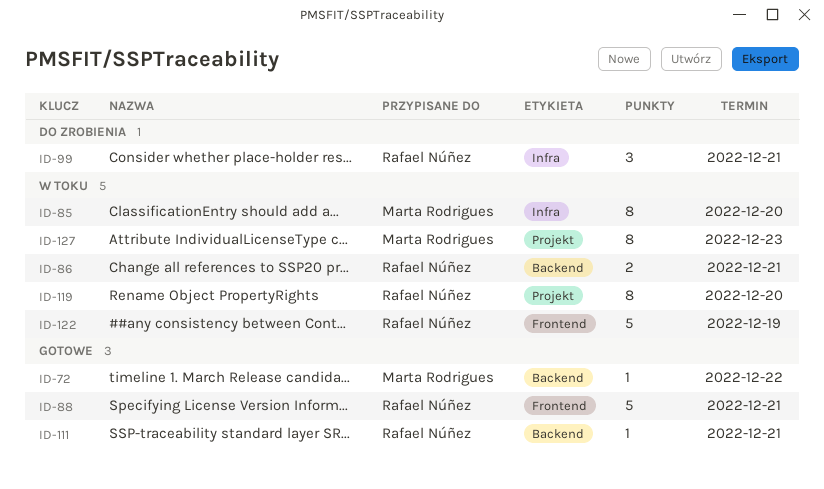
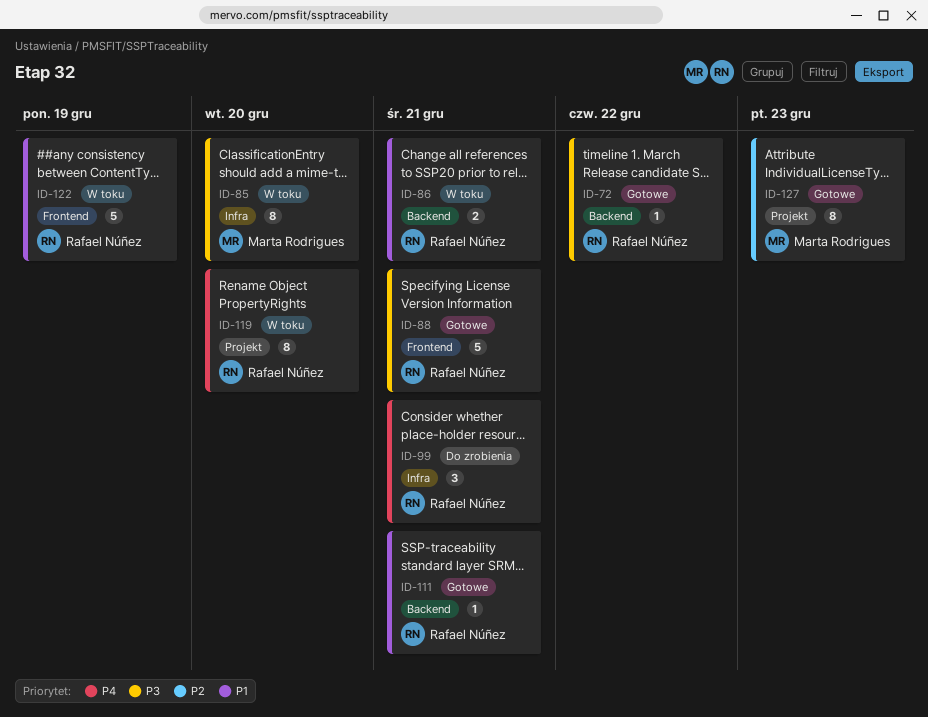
ID-72, owner: Marta Rodrigues -> Rafael Núñez
ID-127, status: W toku -> Gotowe

